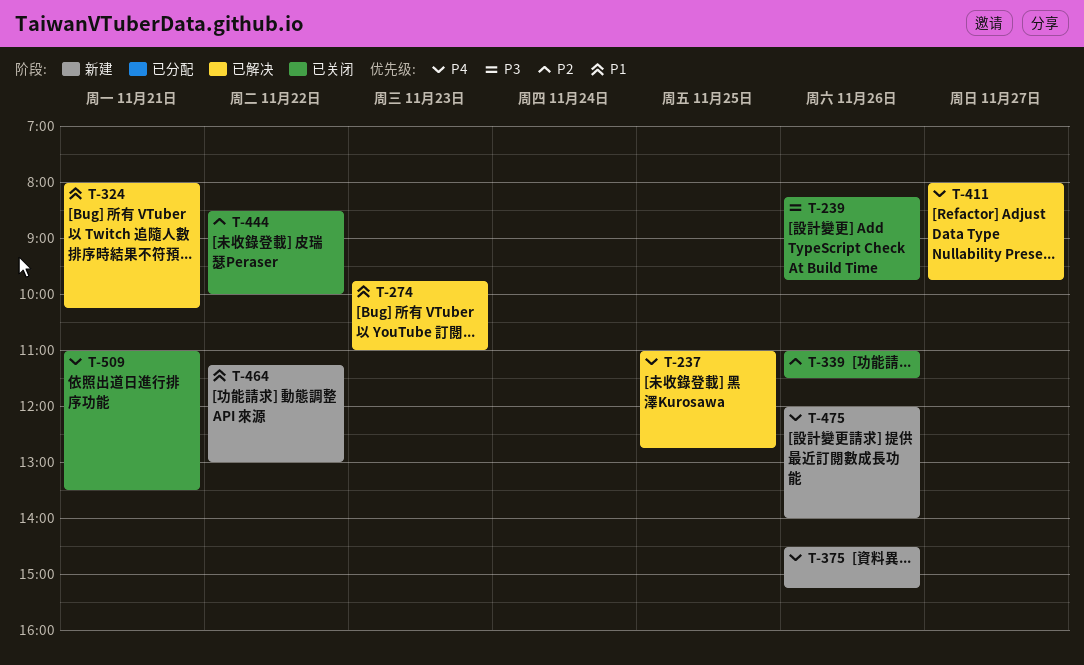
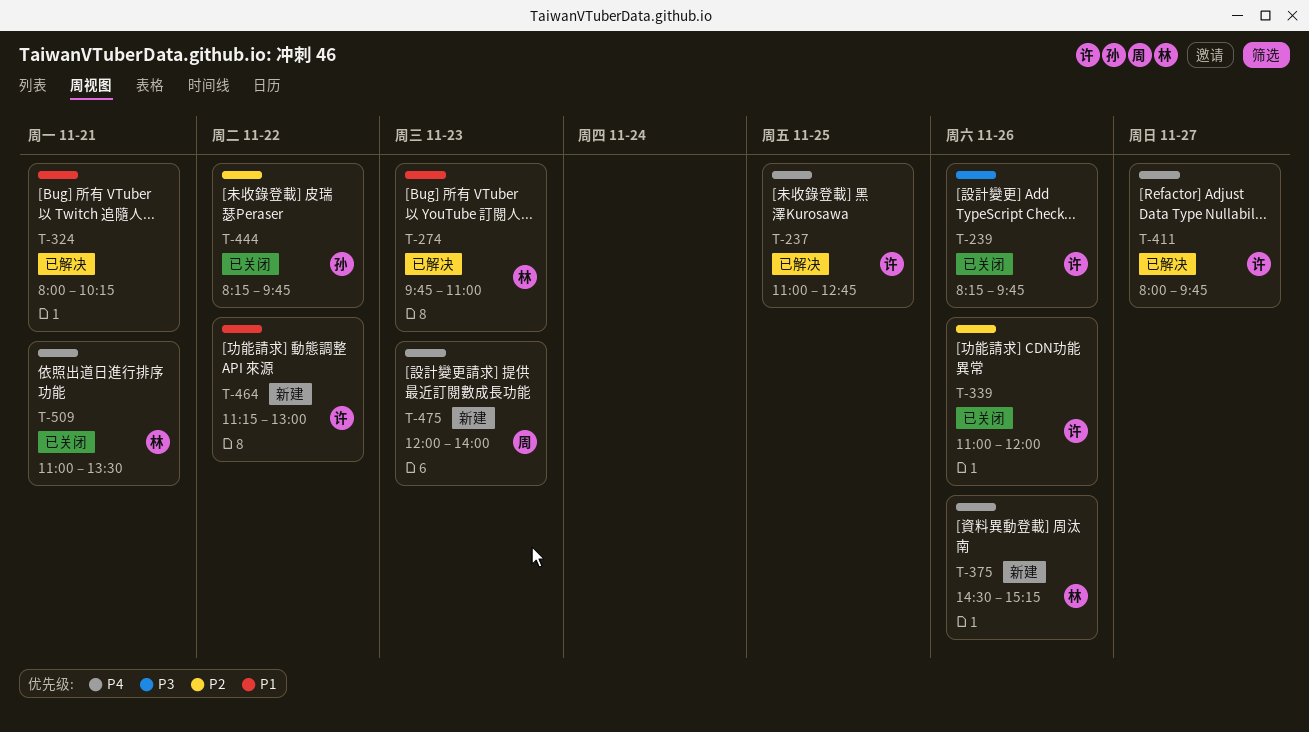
T-339, ends: 11:30 -> 12:00
T-444, begins: 08:30 -> 08:15
T-444, ends: 10:00 -> 09:45
T-475, day: Nov 26 -> Nov 23

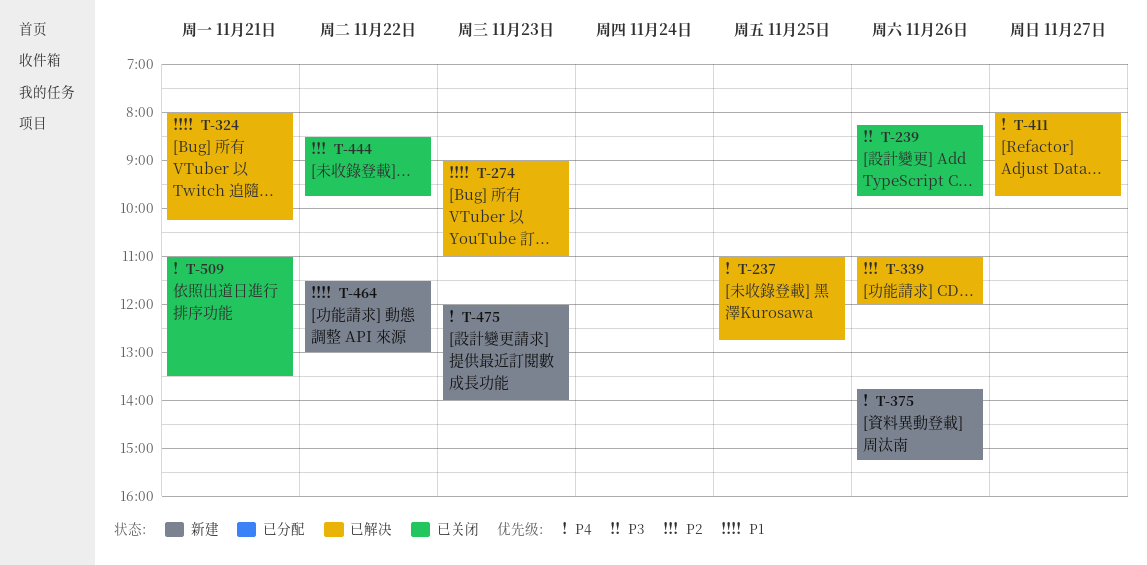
T-274, begins: 09:45 -> 09:00
T-339, status: 已关闭 -> 已解决
T-375, begins: 14:30 -> 13:45
T-444, begins: 08:15 -> 08:30
T-464, begins: 11:15 -> 11:30

